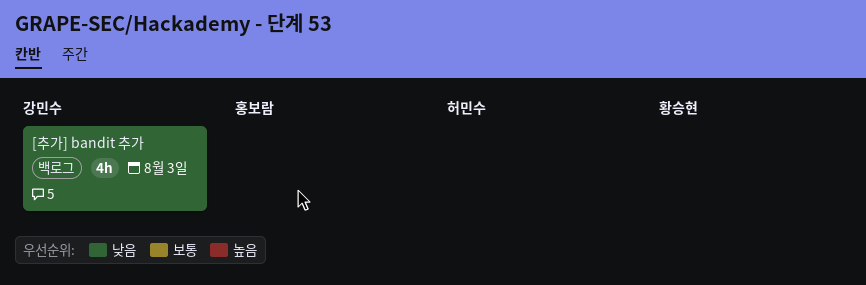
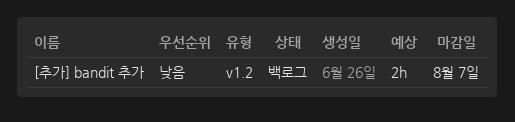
[추가] bandit 추가, estimate: 4h -> 2h
[추가] bandit 추가, due: Aug 3 -> Aug 7

